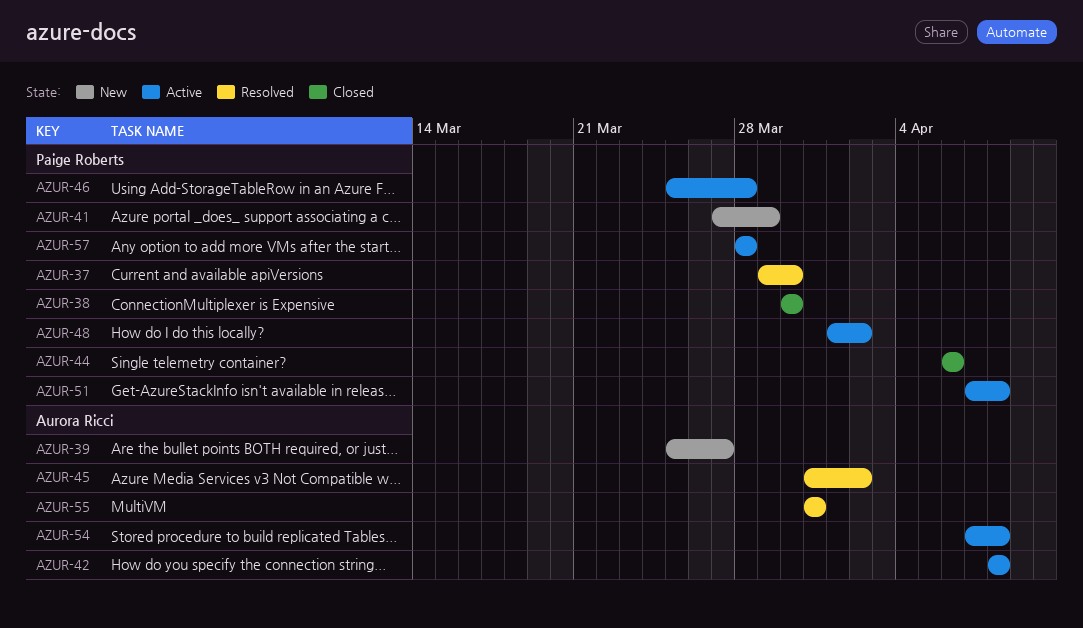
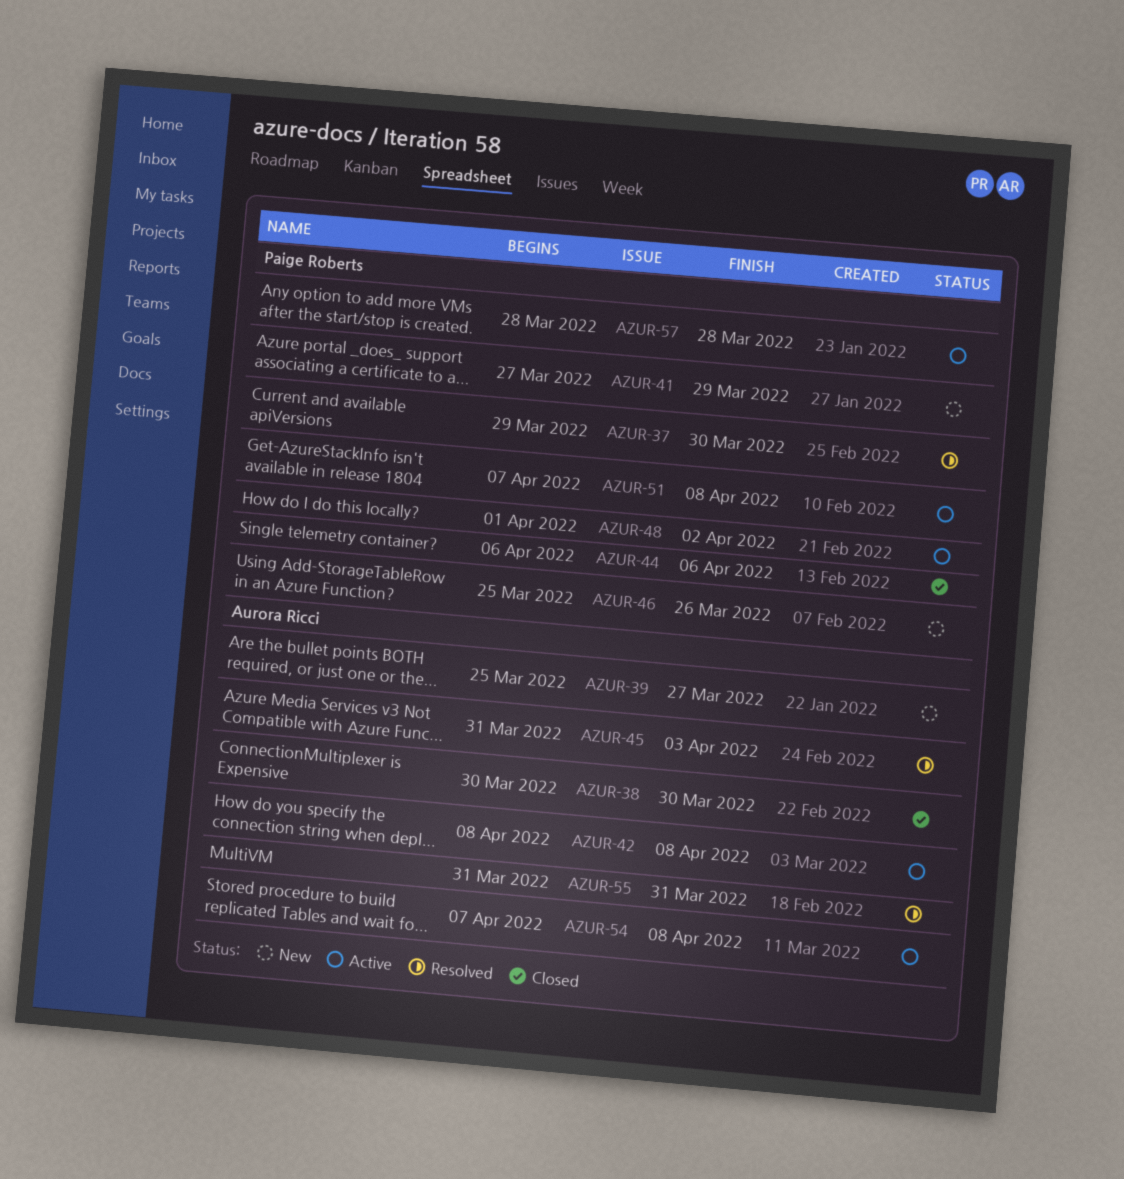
AZUR-38, owner: Paige Roberts -> Aurora Ricci
AZUR-45, due: Apr 2 -> Apr 3
AZUR-46, status: Active -> New
AZUR-46, due: Mar 28 -> Mar 26

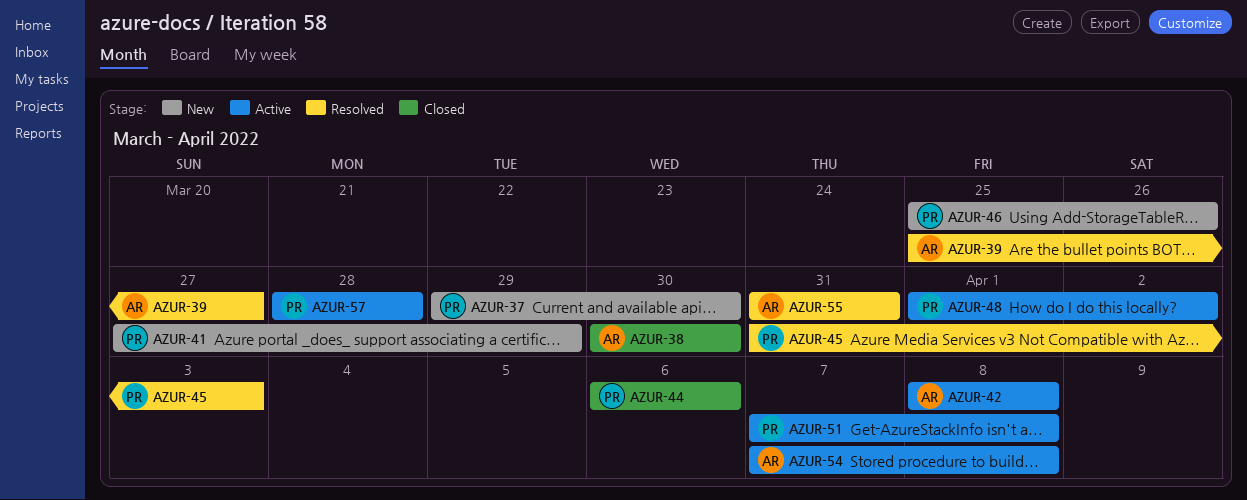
AZUR-37, status: Resolved -> New
AZUR-39, status: New -> Resolved
AZUR-45, owner: Aurora Ricci -> Paige Roberts

